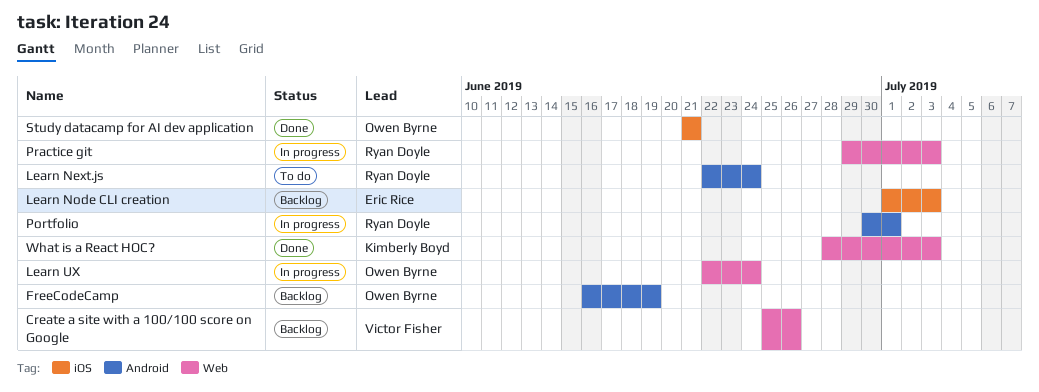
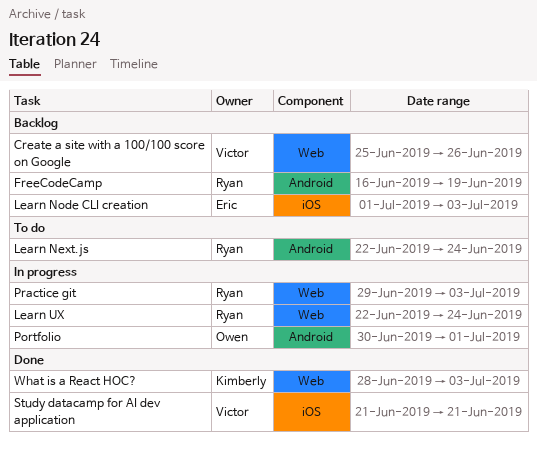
FreeCodeCamp, owner: Owen Byrne -> Ryan Doyle
Learn UX, owner: Owen Byrne -> Ryan Doyle
Portfolio, owner: Ryan Doyle -> Owen Byrne
Study datacamp for AI dev application, owner: Owen Byrne -> Victor Fisher

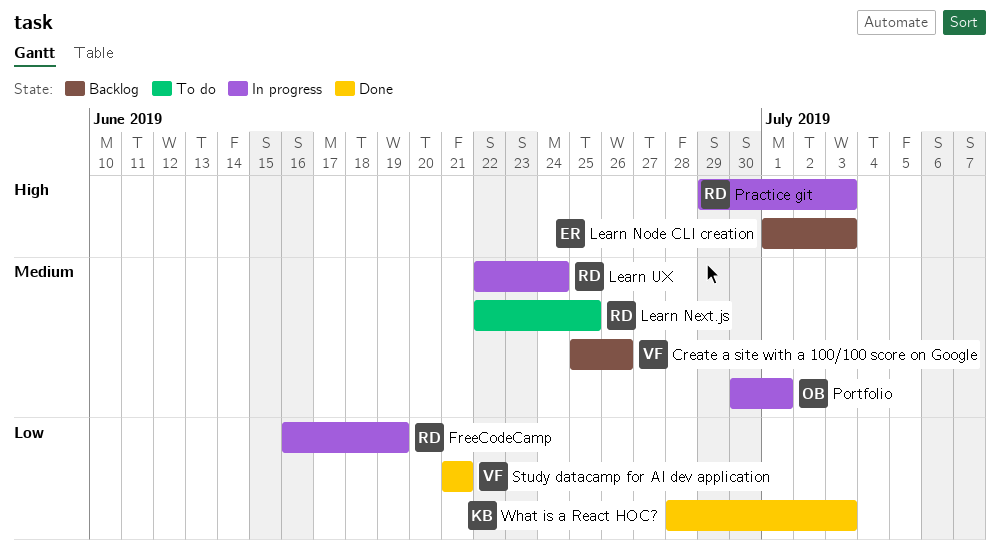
FreeCodeCamp, status: Backlog -> In progress
Learn Next.js, due: Jun 24 -> Jun 25

